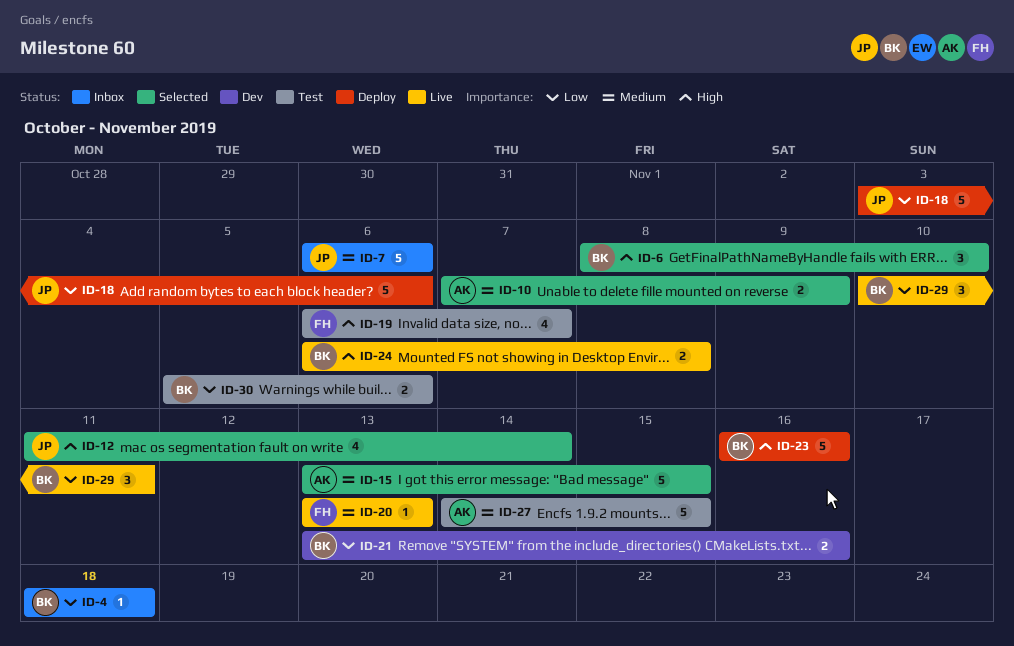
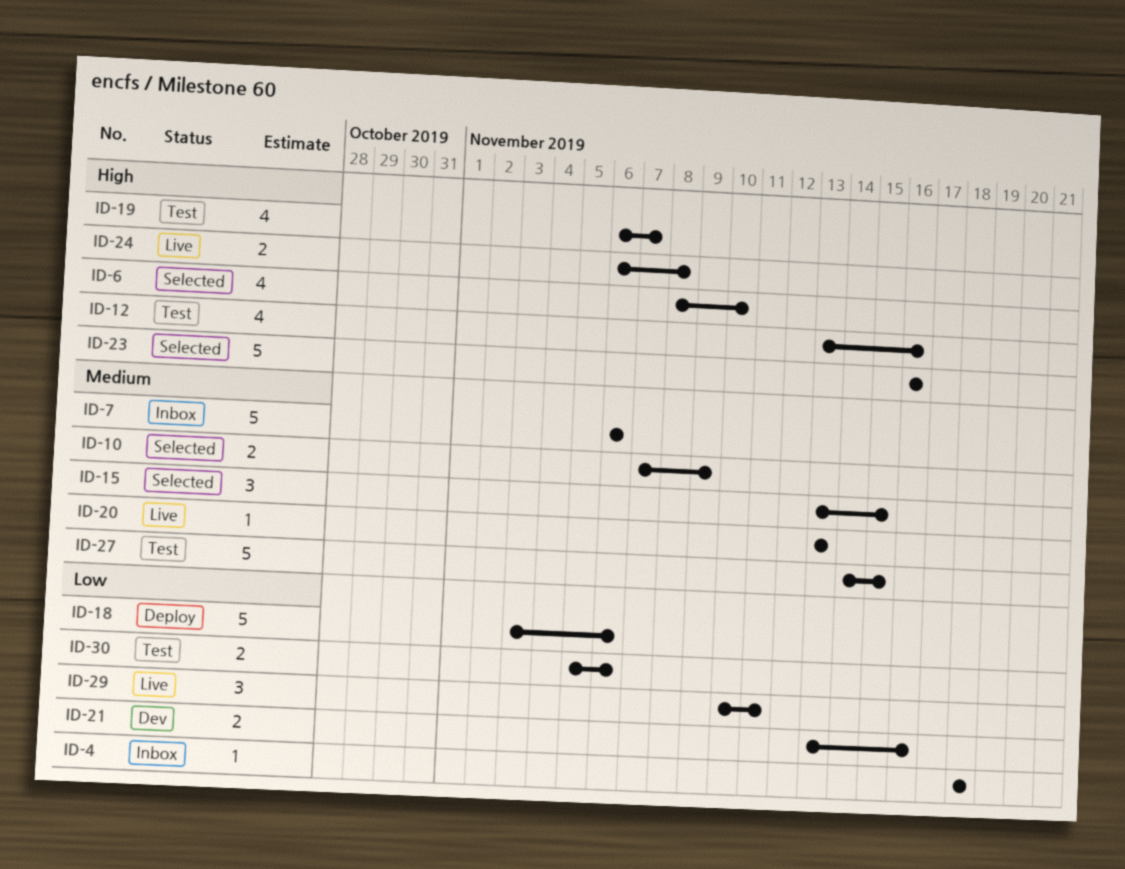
ID-6, estimate: 3 -> 4
ID-12, status: Selected -> Test
ID-12, start: Nov 11 -> Nov 13
ID-12, due: Nov 14 -> Nov 16
ID-15, estimate: 5 -> 3
ID-23, status: Deploy -> Selected

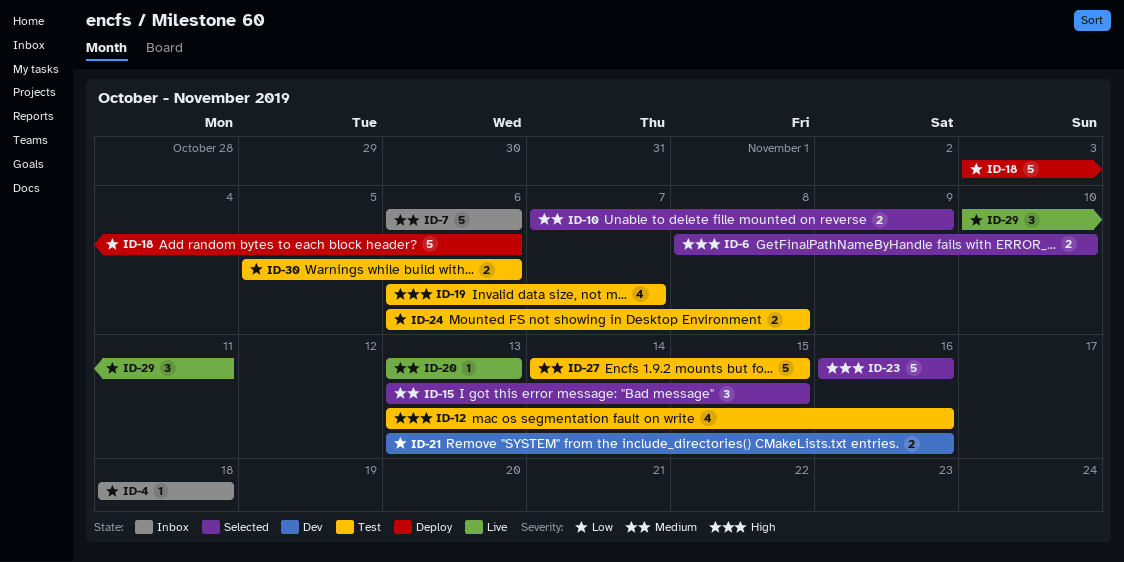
ID-6, estimate: 4 -> 2
ID-24, status: Live -> Test
ID-24, priority: High -> Low

